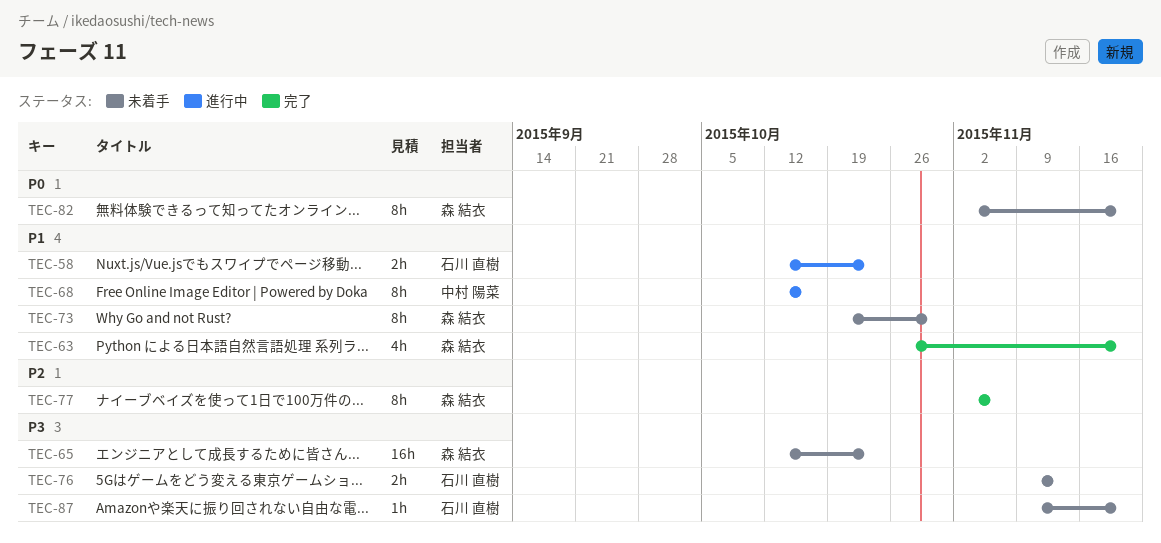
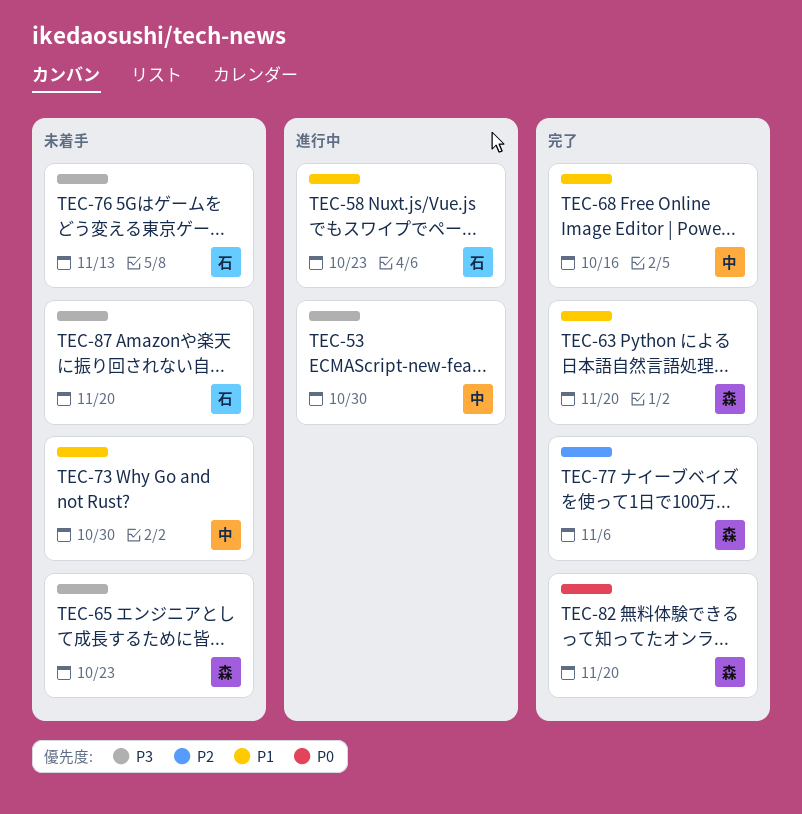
TEC-53: none -> present
TEC-68, status: 進行中 -> 完了
TEC-73, owner: 森 結衣 -> 中村 陽菜
TEC-82, status: 未着手 -> 完了

